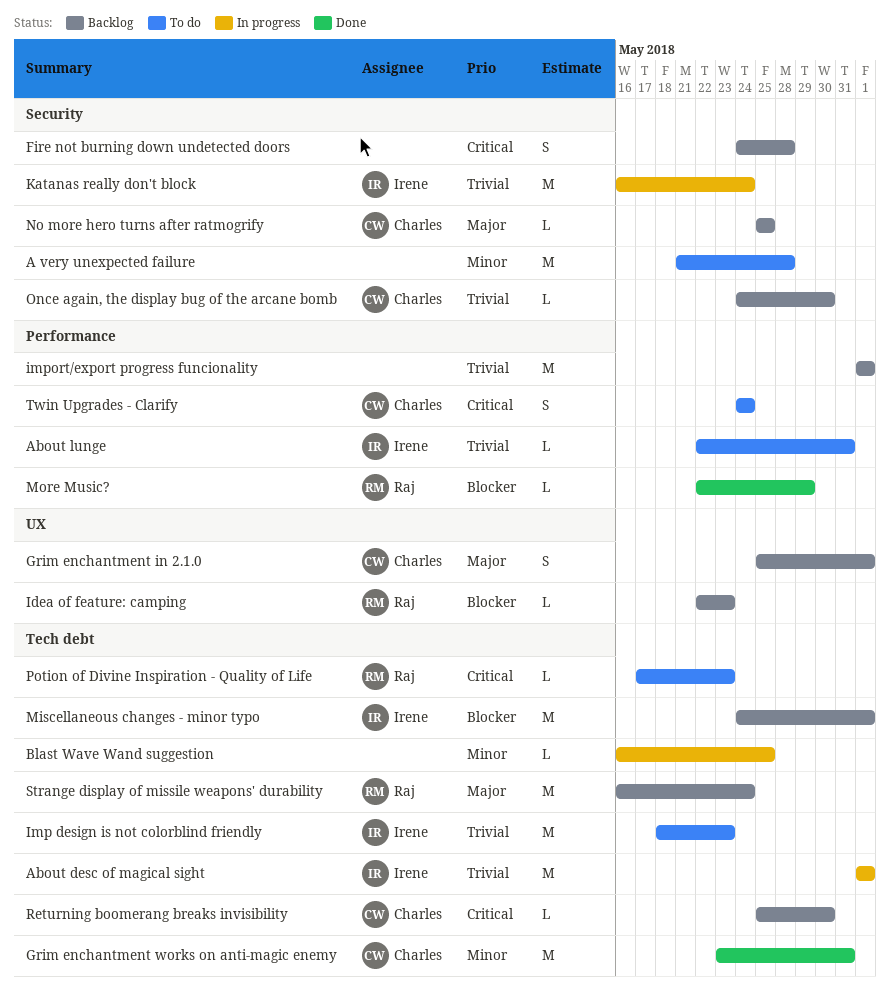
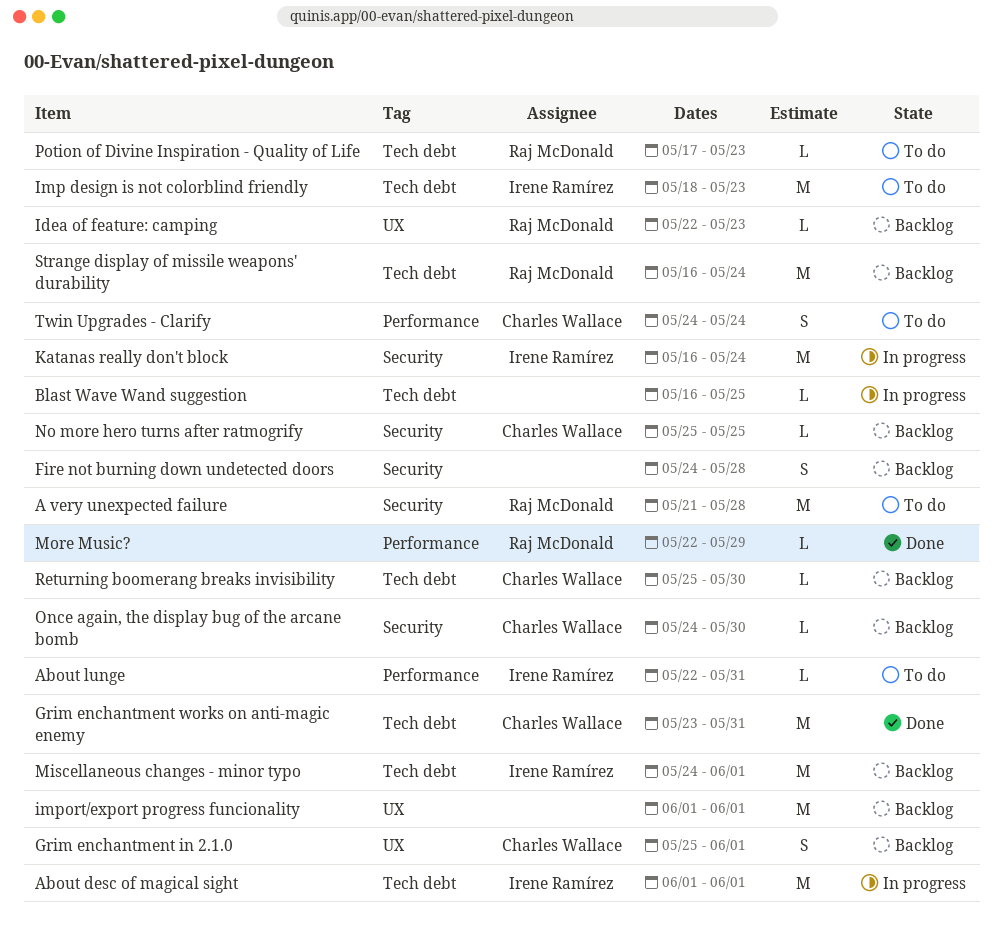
A very unexpected failure, owner: none -> Raj McDonald
import/export progress funcionality, label: Performance -> UX

